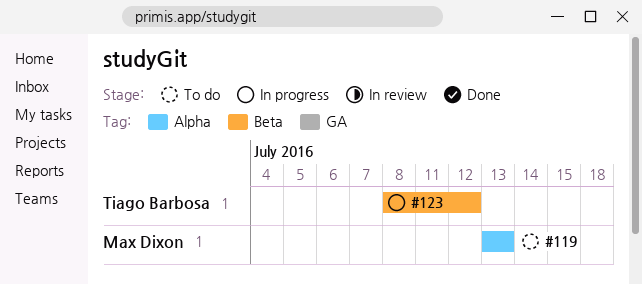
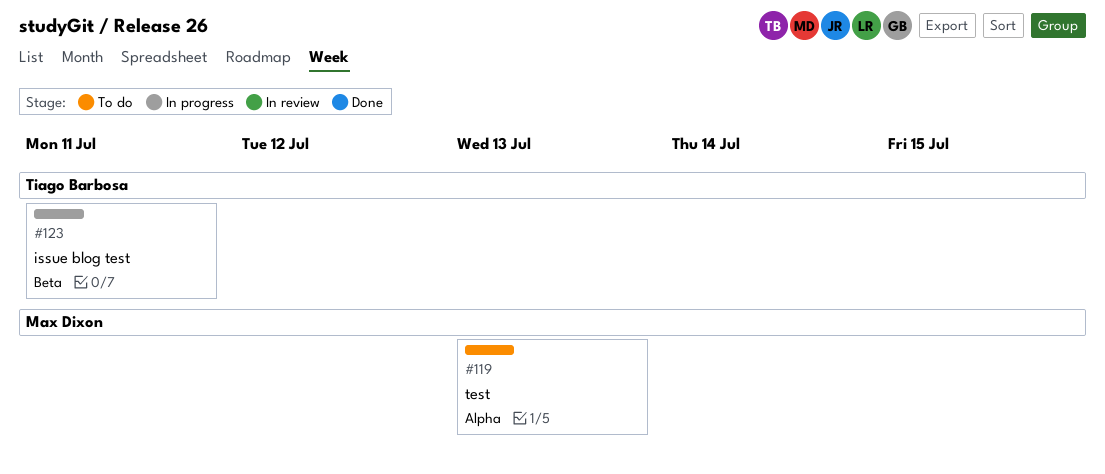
#123, due: Jul 12 -> Jul 11

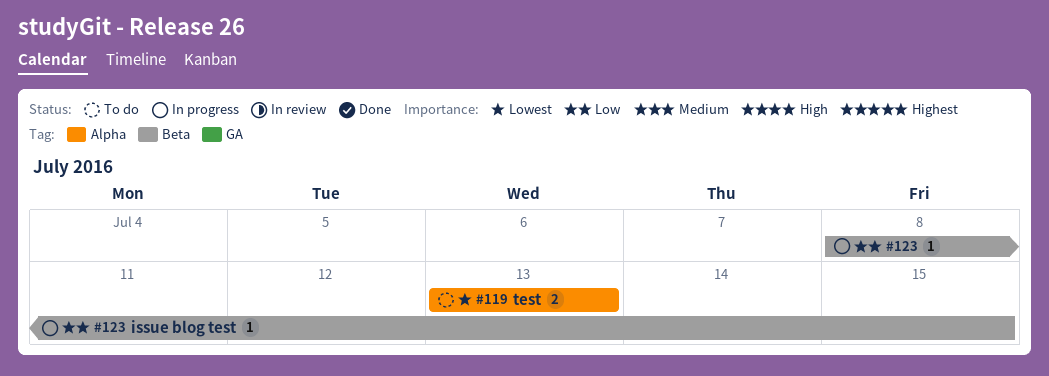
#123, due: Jul 11 -> Jul 15

